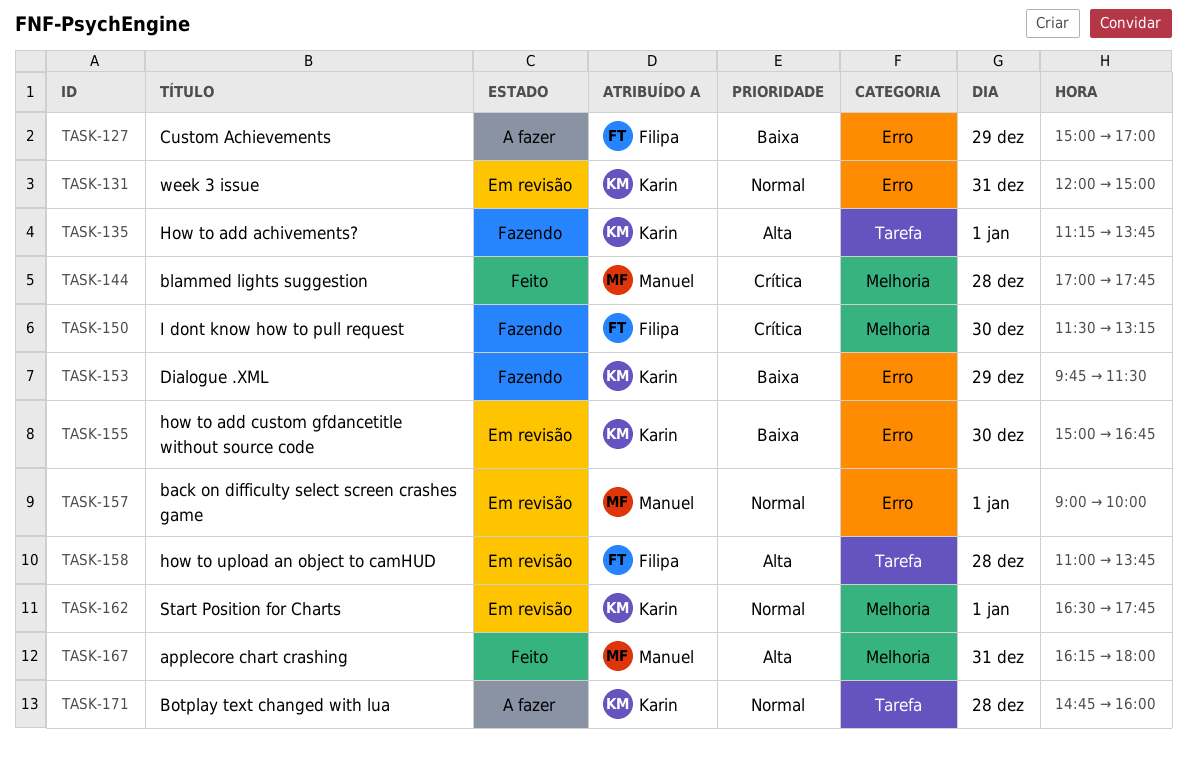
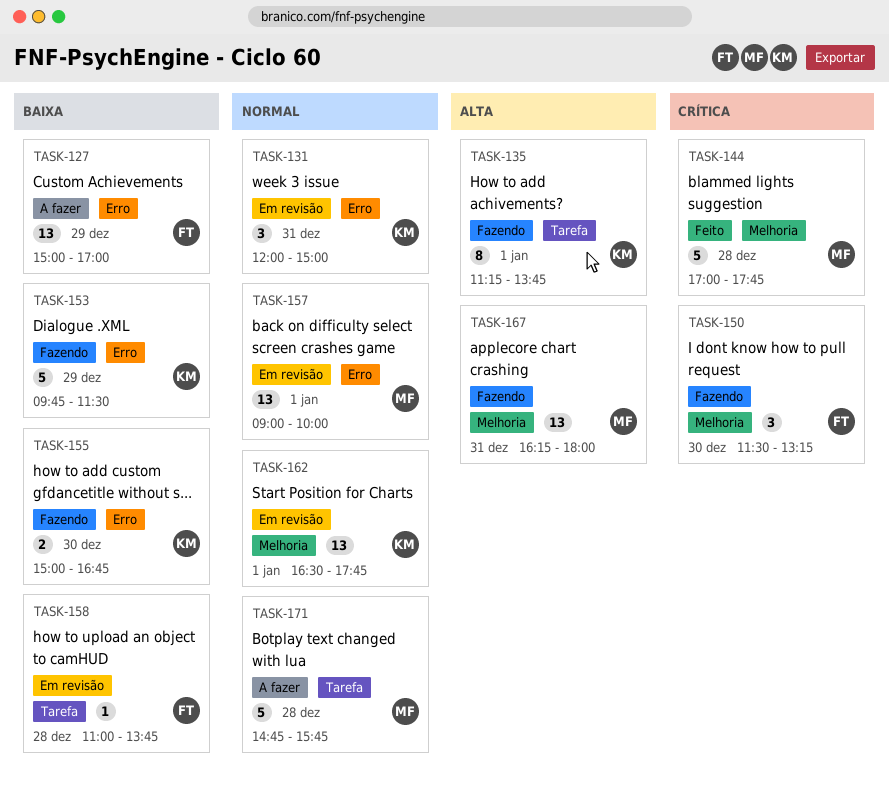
TASK-155, status: Em revisão -> Fazendo
TASK-158, priority: Alta -> Baixa
TASK-167, status: Feito -> Fazendo
TASK-171, owner: Karin -> Manuel
TASK-171, ends: 16:00 -> 15:45

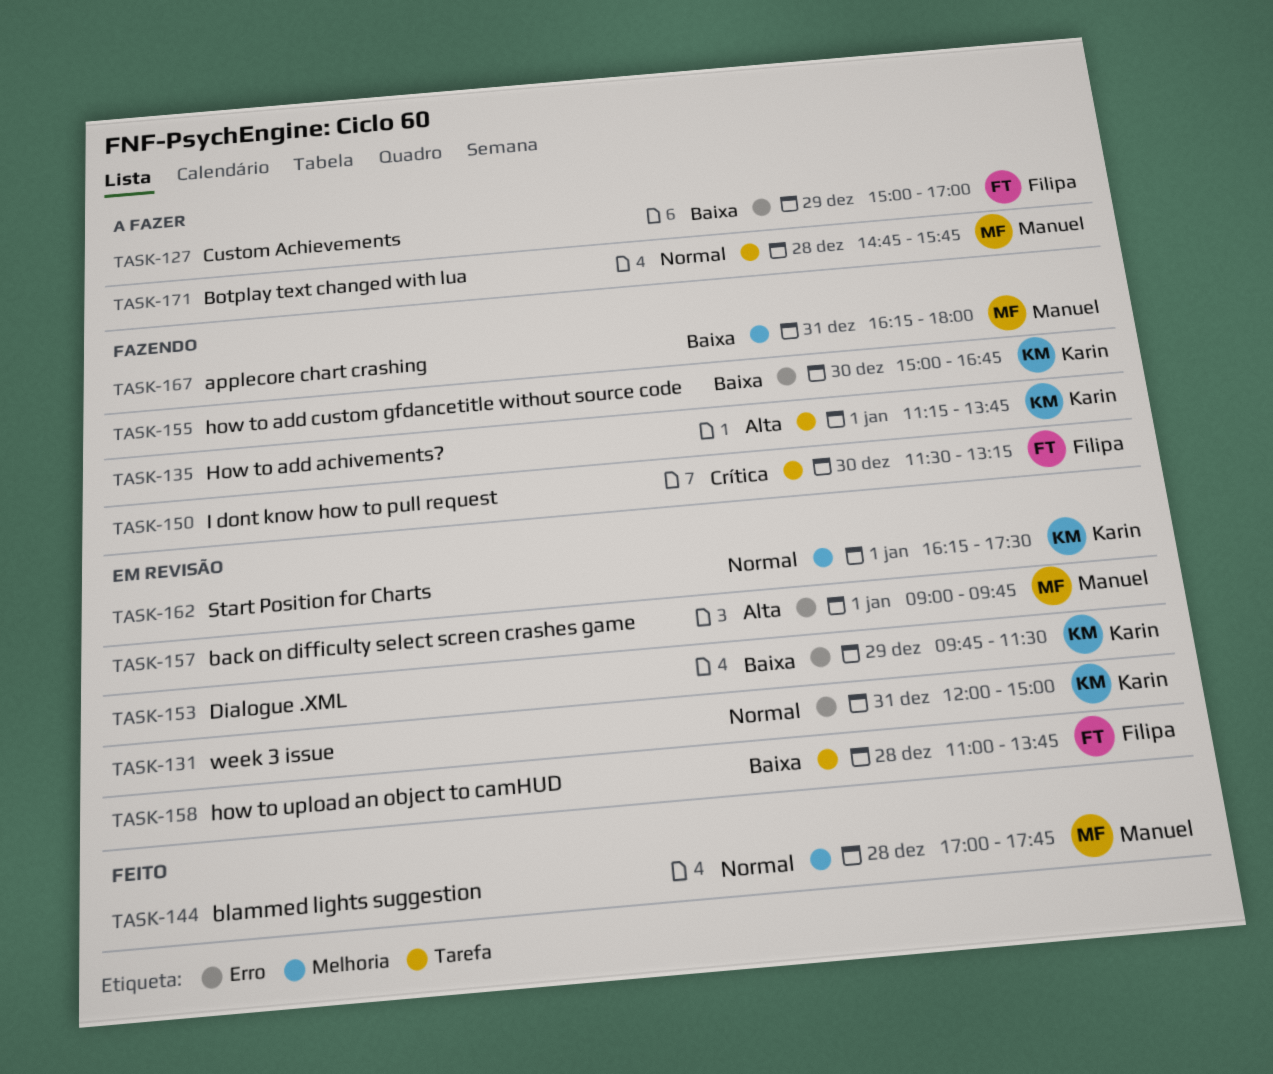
TASK-144, priority: Crítica -> Normal
TASK-150, label: Melhoria -> Tarefa
TASK-153, status: Fazendo -> Em revisão
TASK-157, priority: Normal -> Alta
TASK-157, ends: 10:00 -> 09:45
TASK-162, begins: 16:30 -> 16:15
TASK-162, ends: 17:45 -> 17:30
TASK-167, priority: Alta -> Baixa

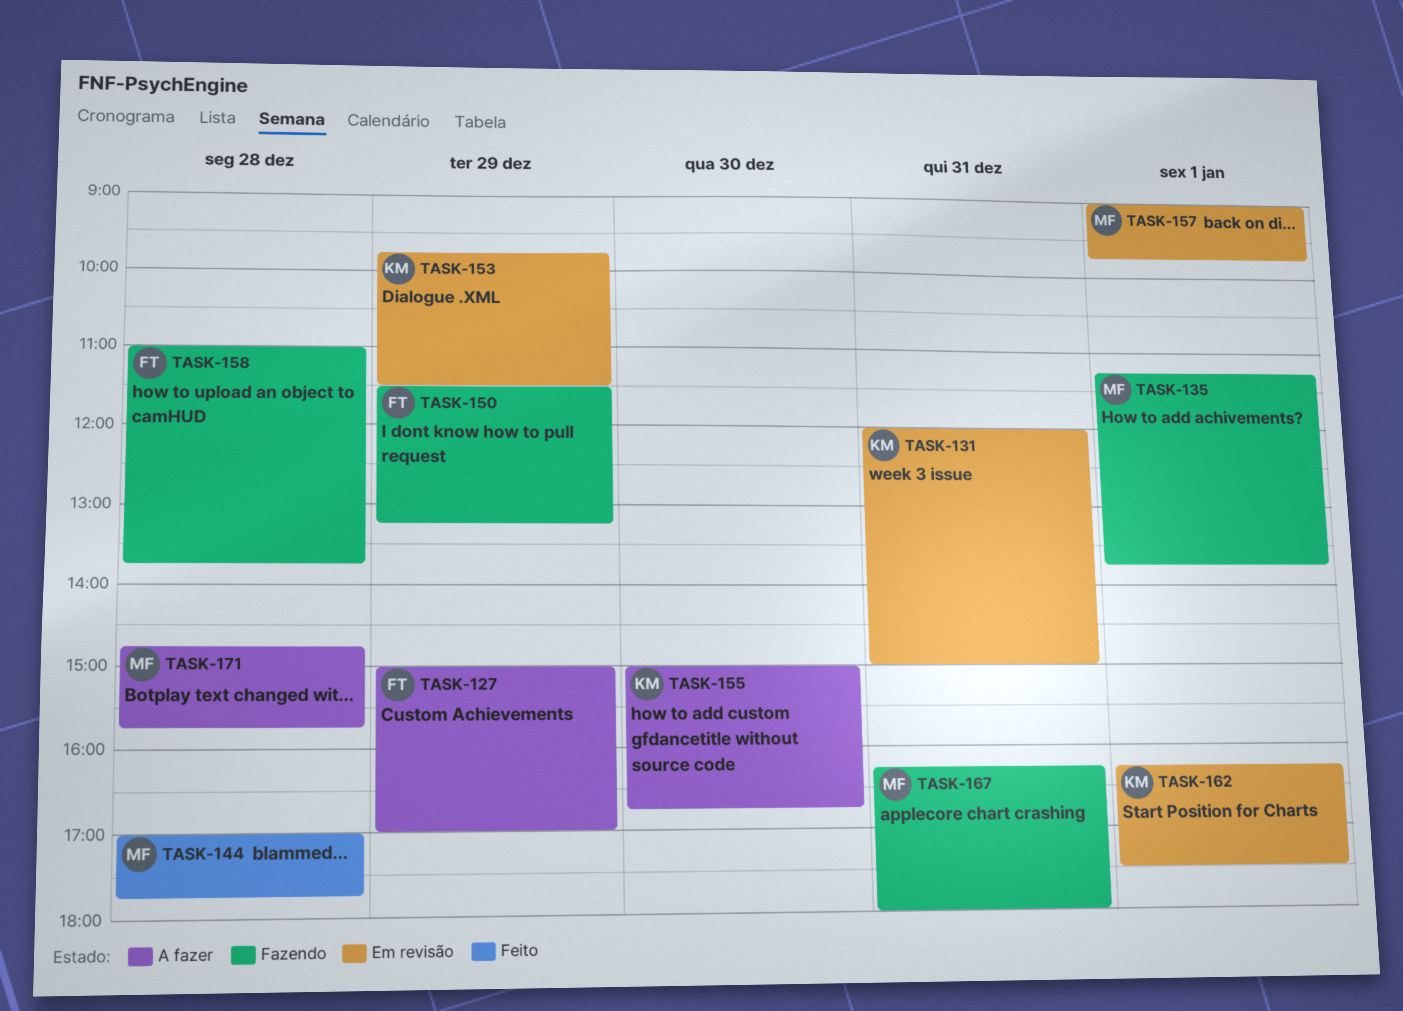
TASK-135, owner: Karin -> Manuel
TASK-150, day: Dec 30 -> Dec 29
TASK-155, status: Fazendo -> A fazer
TASK-158, status: Em revisão -> Fazendo

